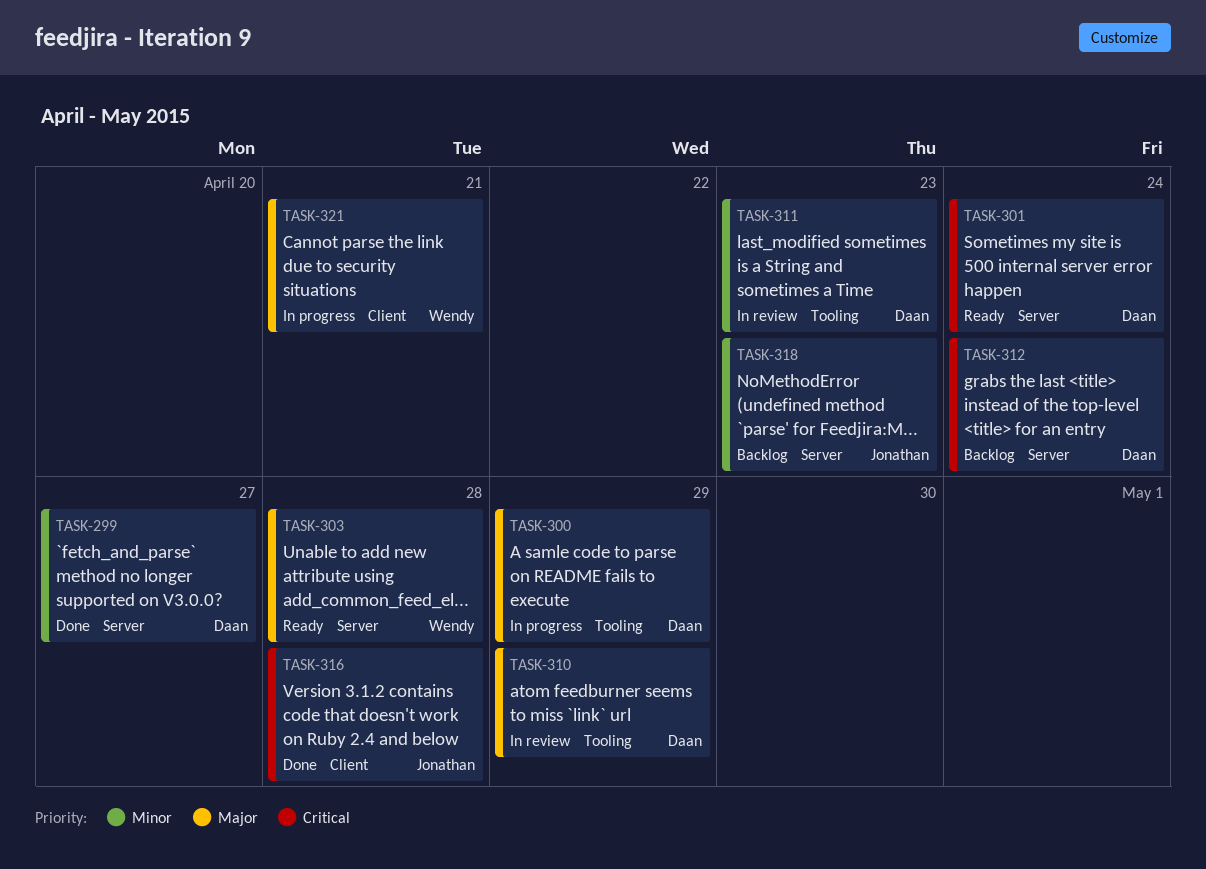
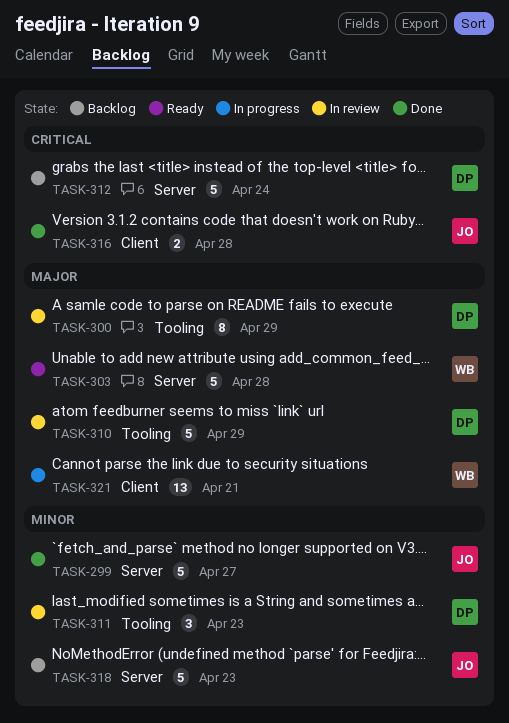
TASK-299, owner: Daan -> Jonathan
TASK-300, status: In progress -> In review
TASK-301: present -> none

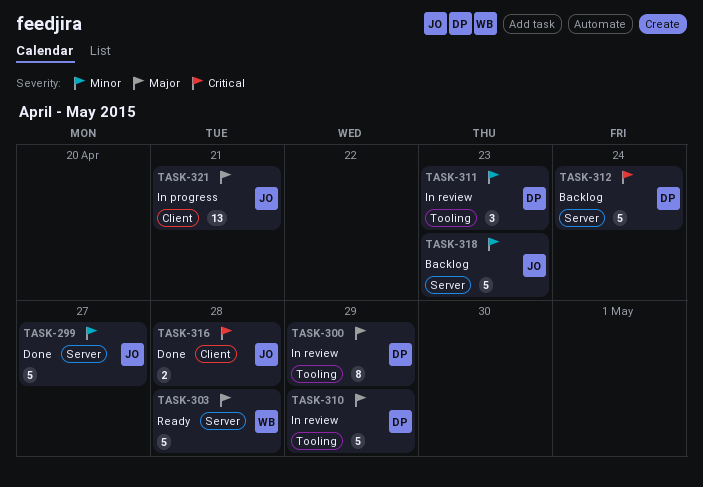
TASK-321, owner: WB -> JO

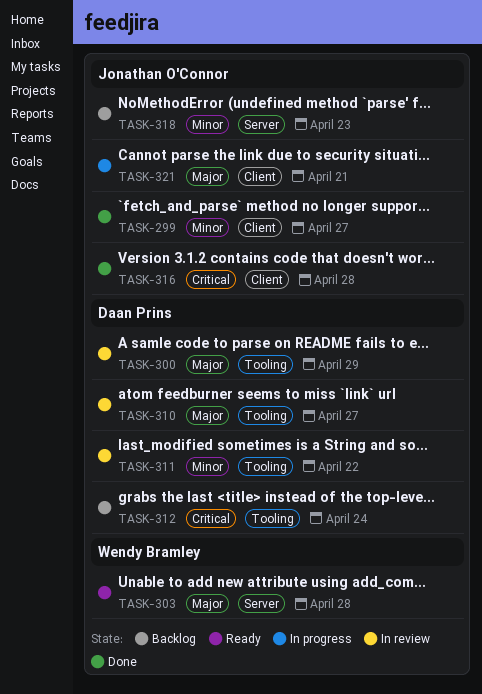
TASK-299, label: Server -> Client
TASK-310, due: Apr 29 -> Apr 27
TASK-311, due: Apr 23 -> Apr 22
TASK-312, label: Server -> Tooling

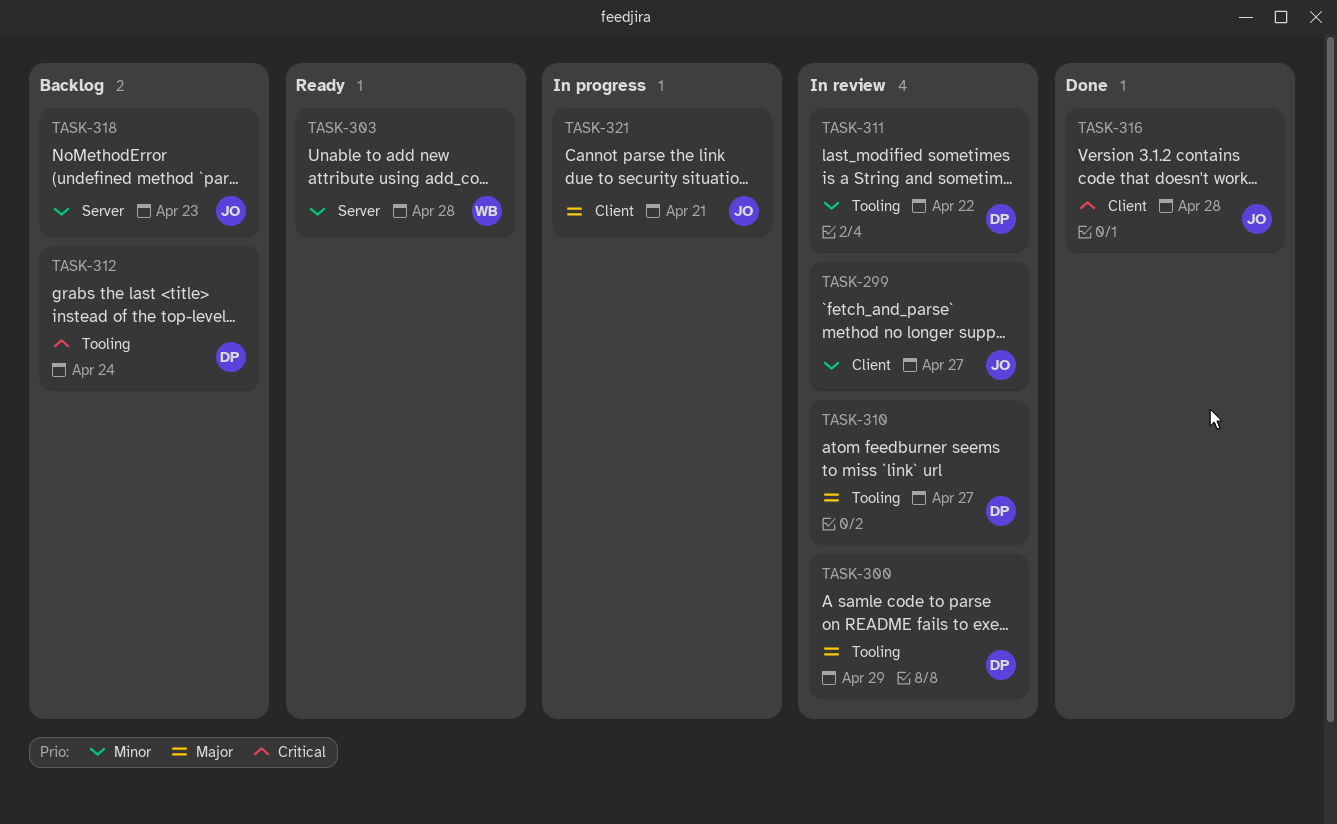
TASK-299, status: Done -> In review
TASK-303, priority: Major -> Minor

